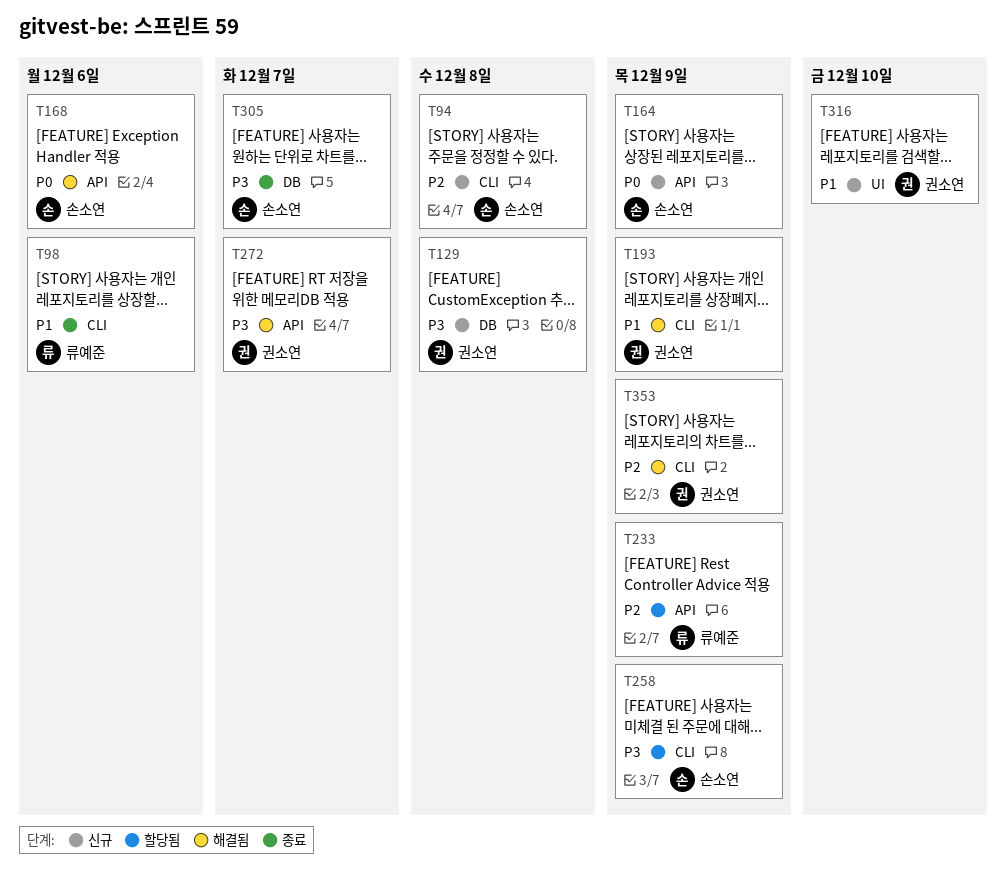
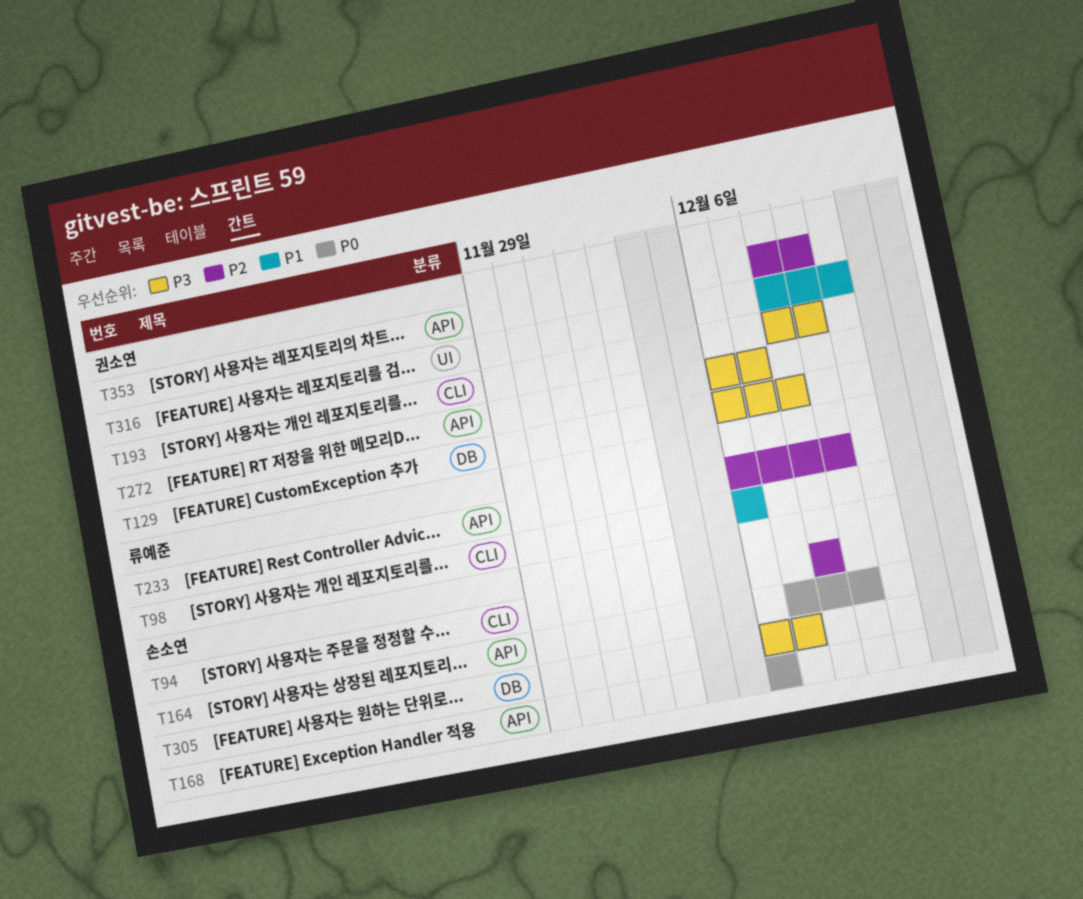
T193, priority: P1 -> P3
T258: present -> none
T353, label: CLI -> API

